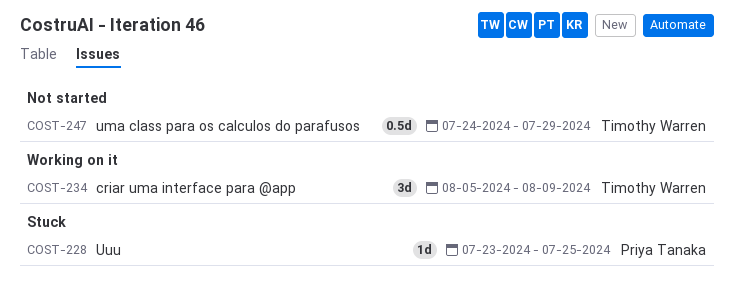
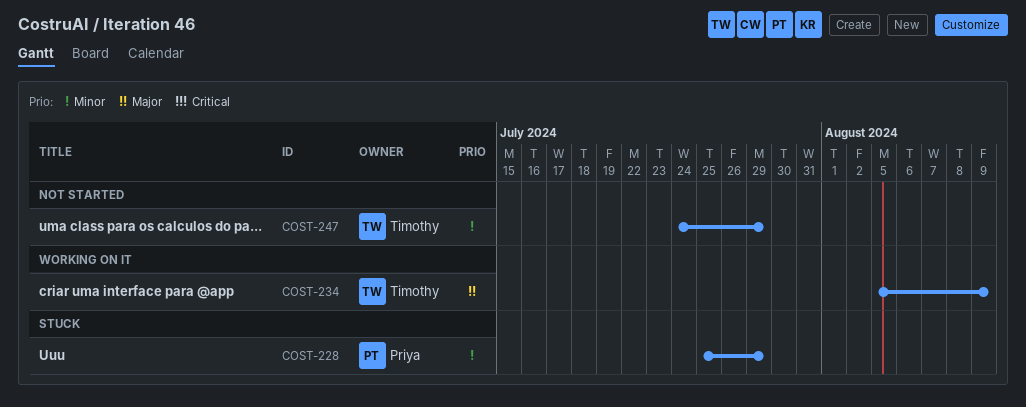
COST-228, start: Jul 23 -> Jul 25
COST-228, due: Jul 25 -> Jul 29

